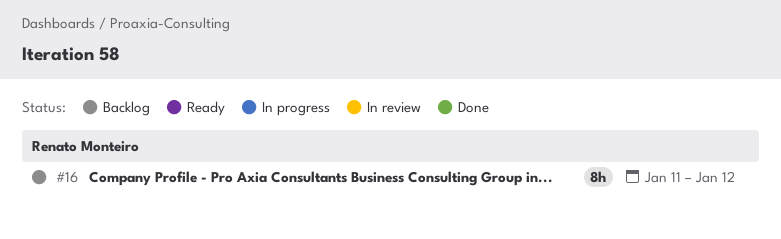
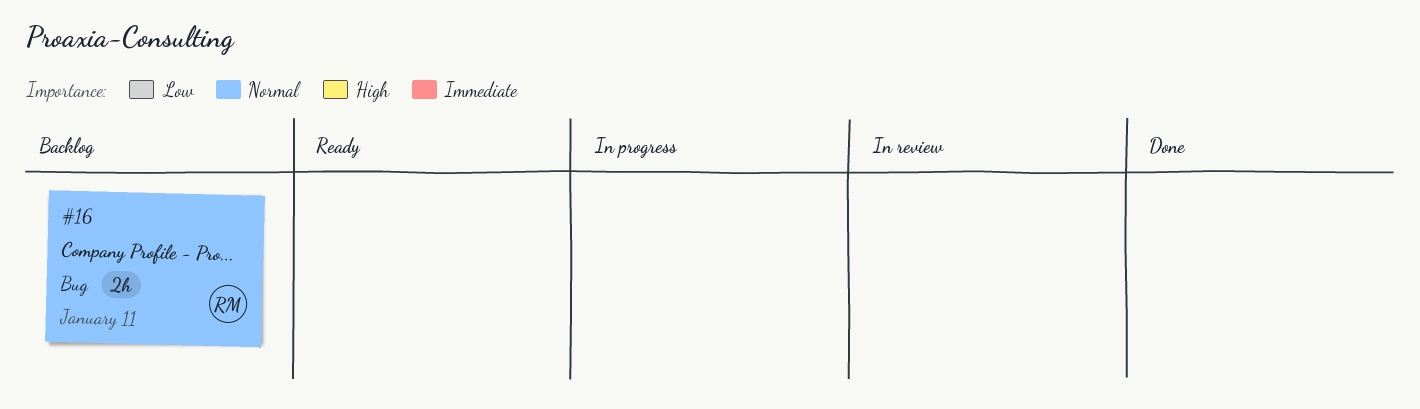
#16, estimate: 8h -> 2h
#16, due: Jan 12 -> Jan 11

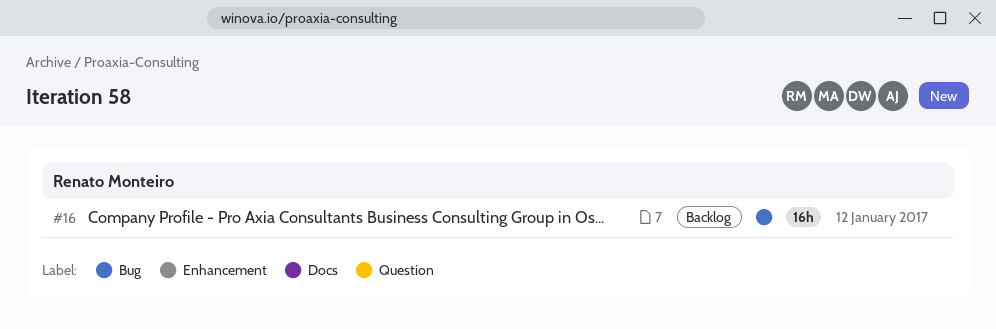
#16, estimate: 2h -> 16h
#16, due: Jan 11 -> Jan 12

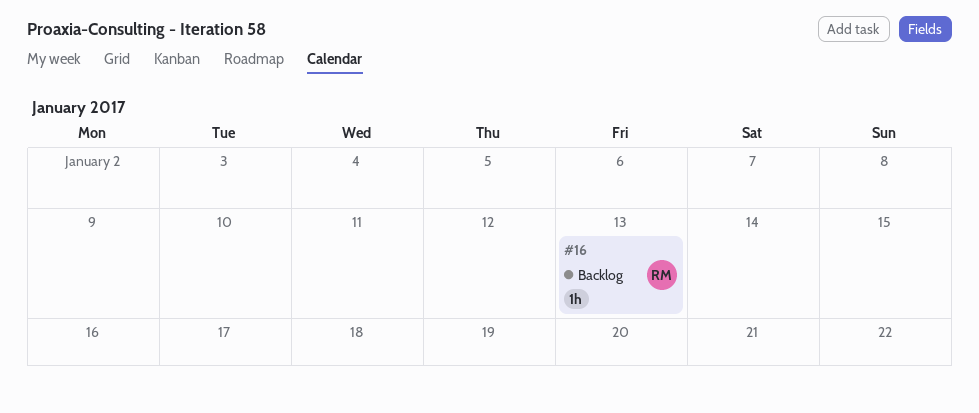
#16, estimate: 16h -> 1h
#16, due: Jan 12 -> Jan 13

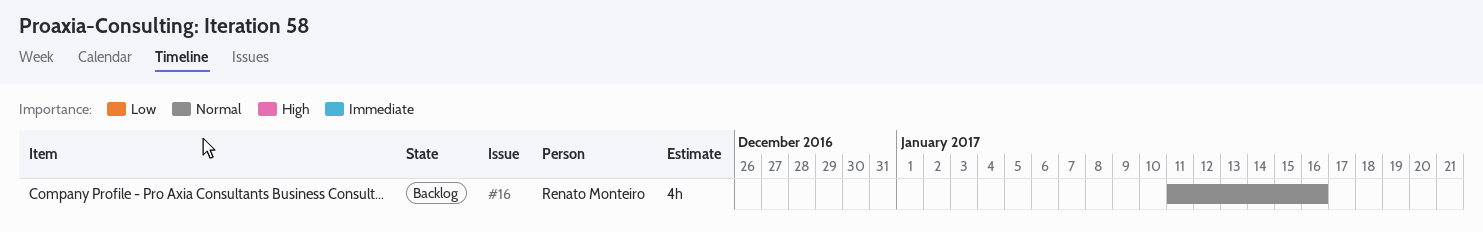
#16, estimate: 1h -> 4h
#16, due: Jan 13 -> Jan 16

